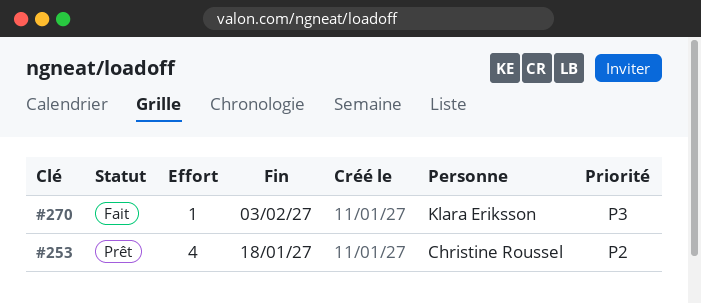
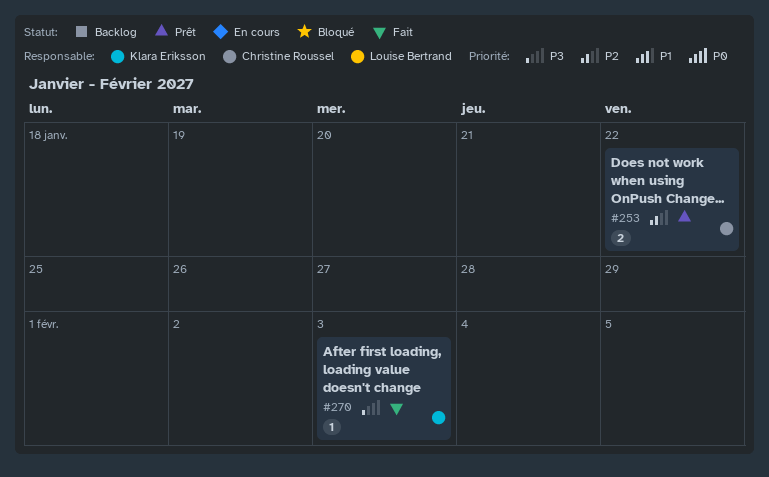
#253, estimate: 4 -> 2
#253, due: Jan 18 -> Jan 22

